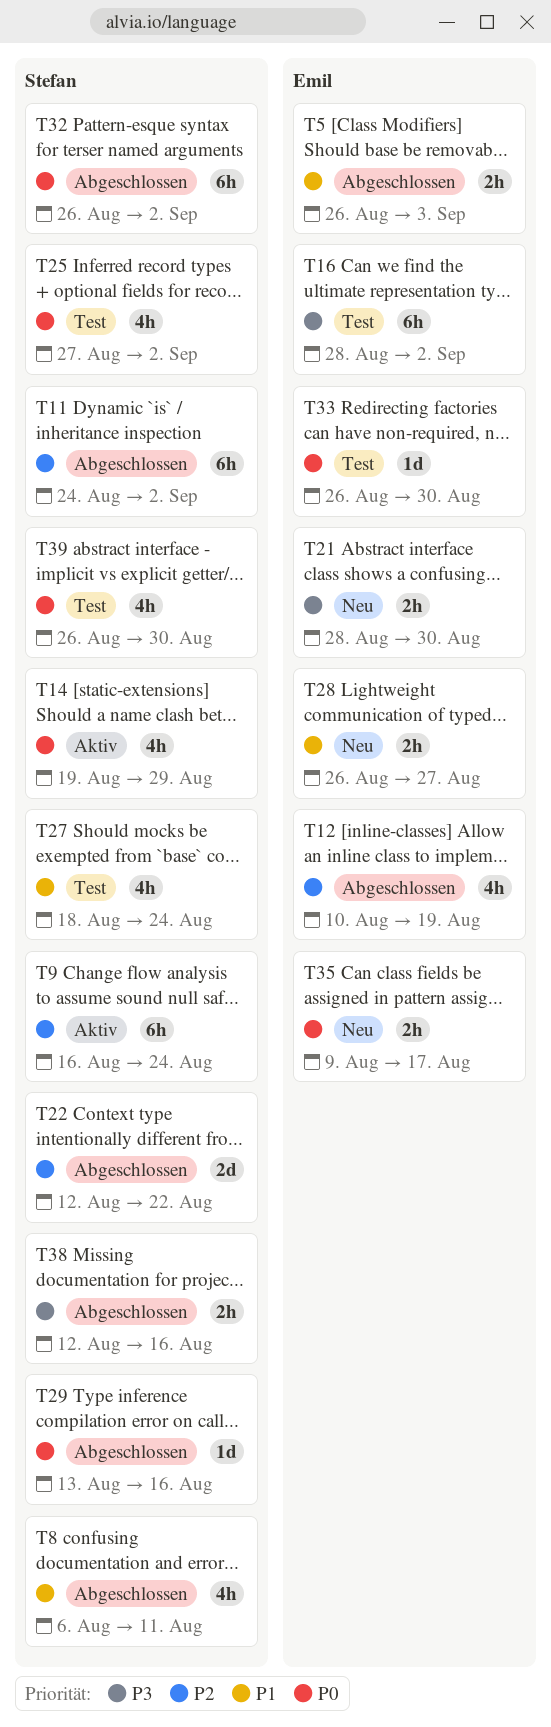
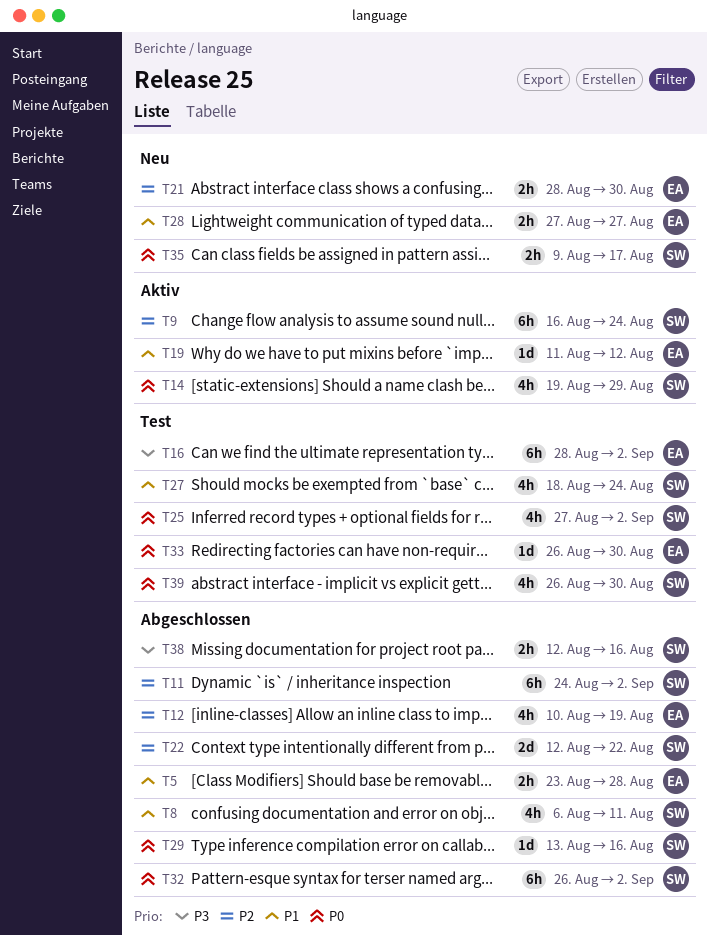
T5, start: Aug 26 -> Aug 23
T5, due: Sep 3 -> Aug 28
T19: none -> present
T21, priority: P3 -> P2
T28, start: Aug 26 -> Aug 27
T35, owner: Emil -> Stefan

